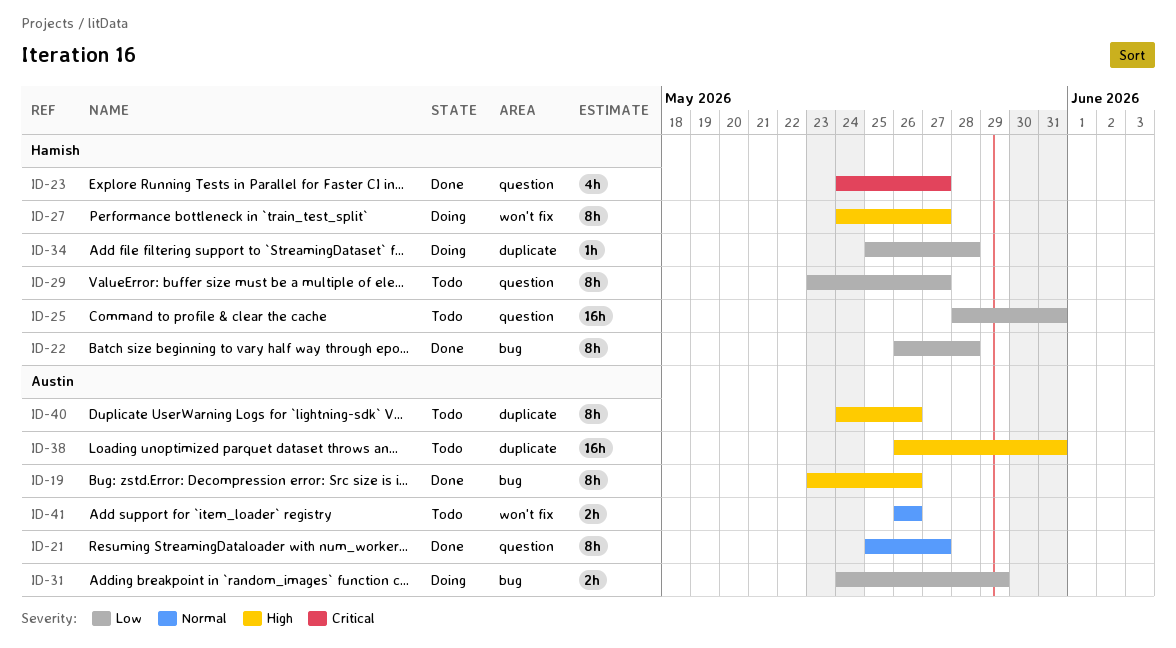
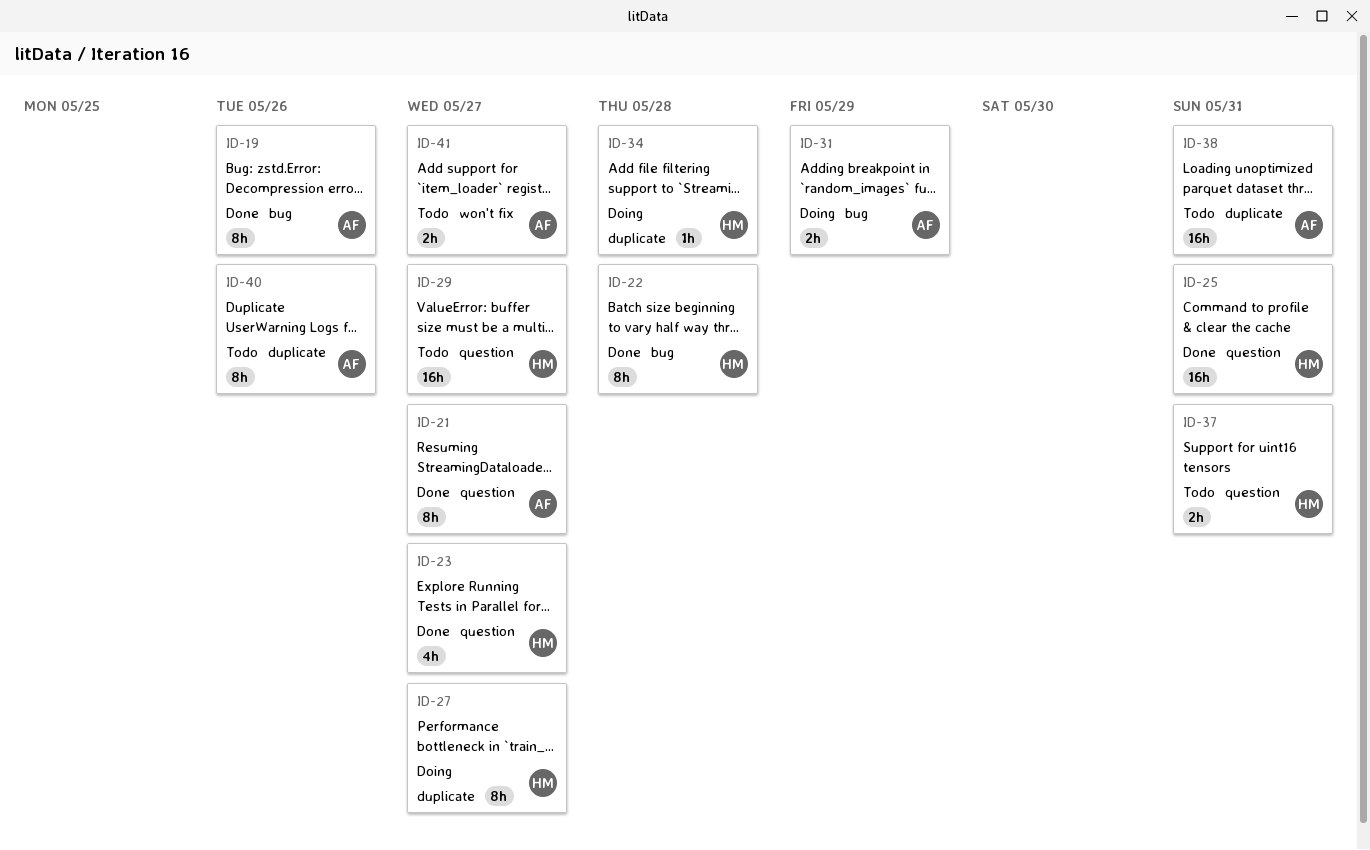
ID-25, status: Todo -> Done
ID-27, label: won't fix -> duplicate
ID-29, estimate: 8h -> 16h
ID-37: none -> present
ID-41, due: May 26 -> May 27

